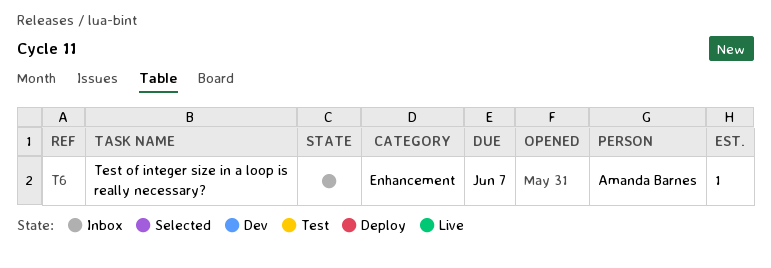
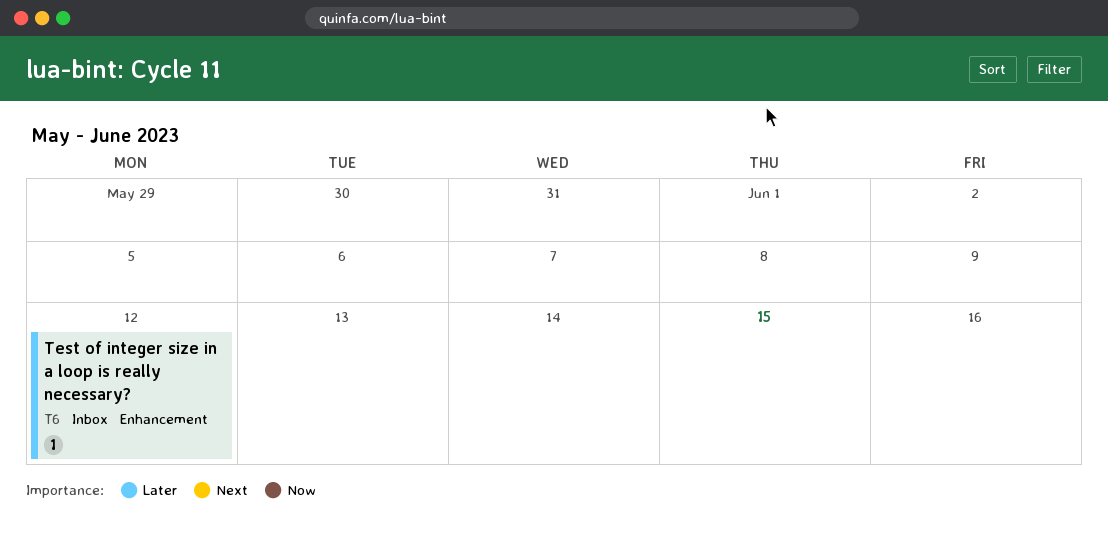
T6, due: Jun 7 -> Jun 12

